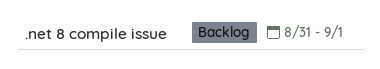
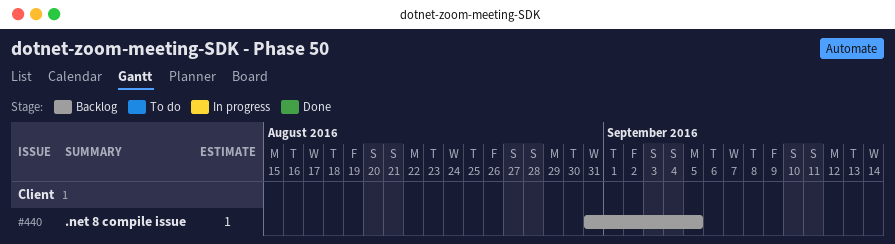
.net 8 compile issue, due: Sep 1 -> Sep 5

